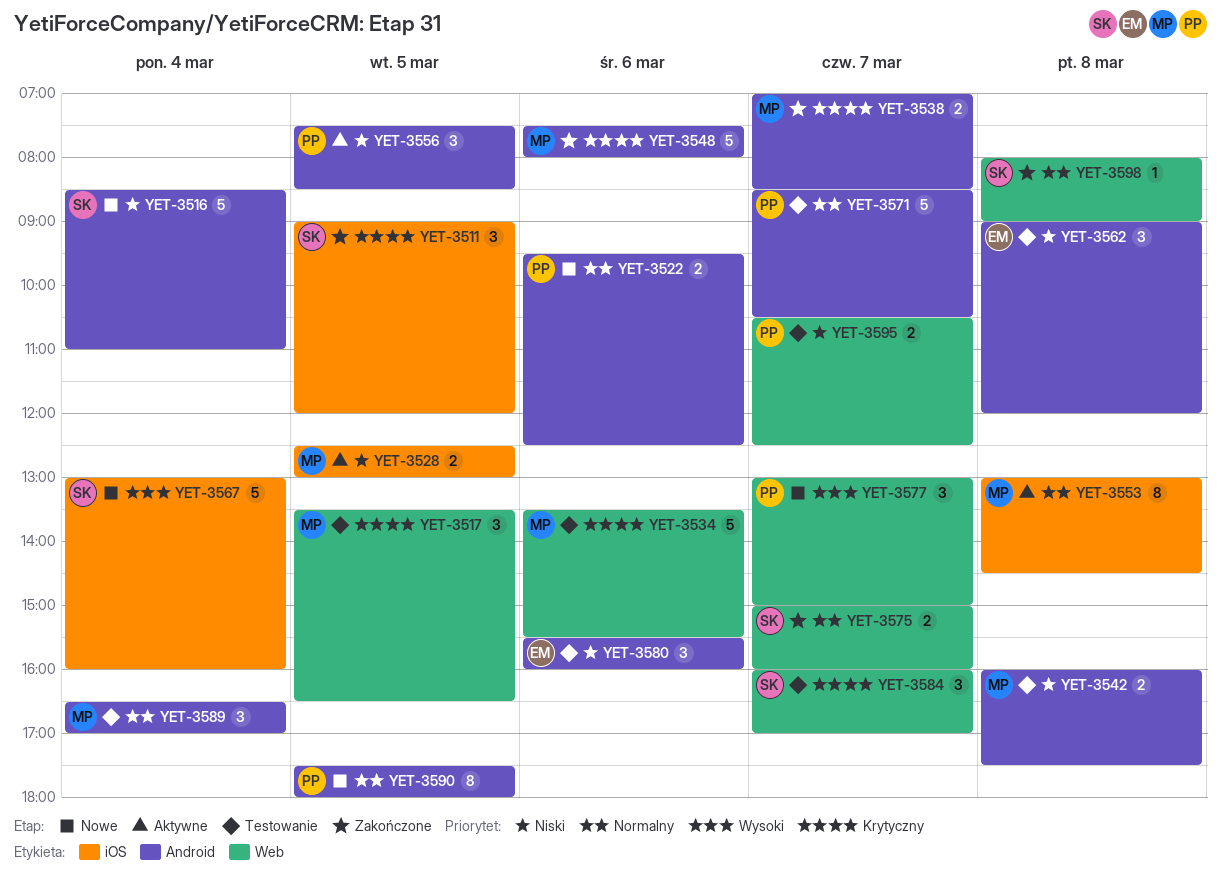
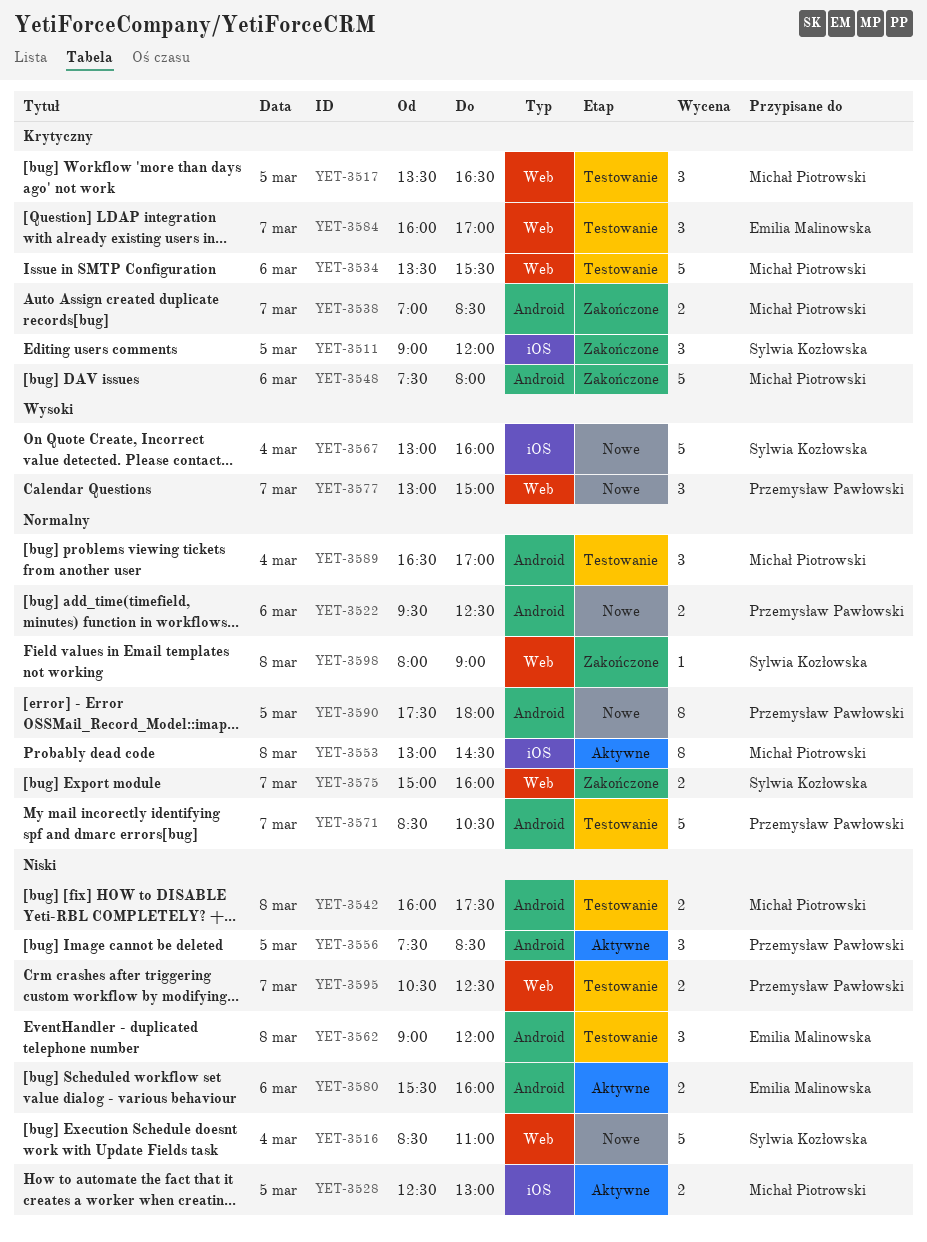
YET-3516, label: Android -> Web
YET-3580, status: Testowanie -> Aktywne
YET-3580, estimate: 3 -> 2
YET-3584, owner: Sylwia Kozłowska -> Emilia Malinowska

